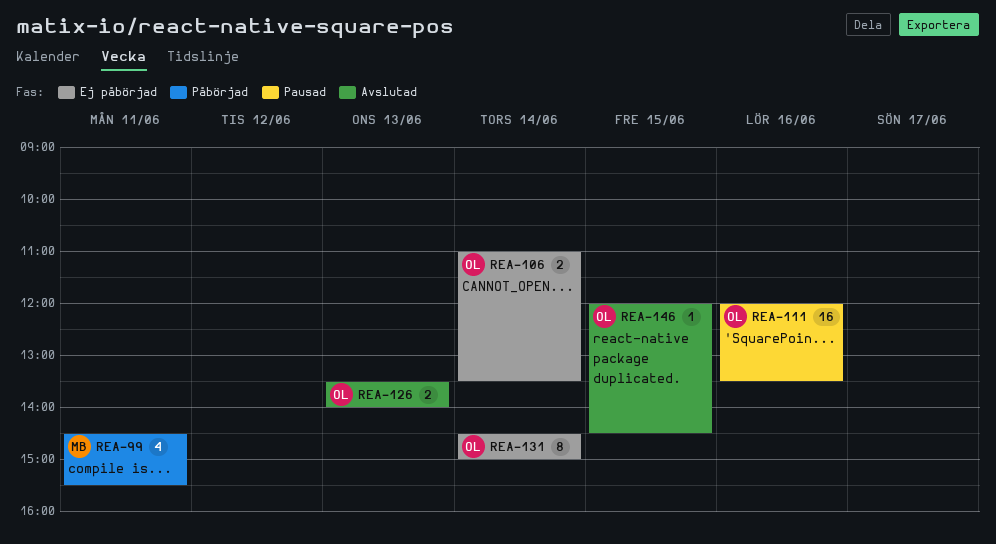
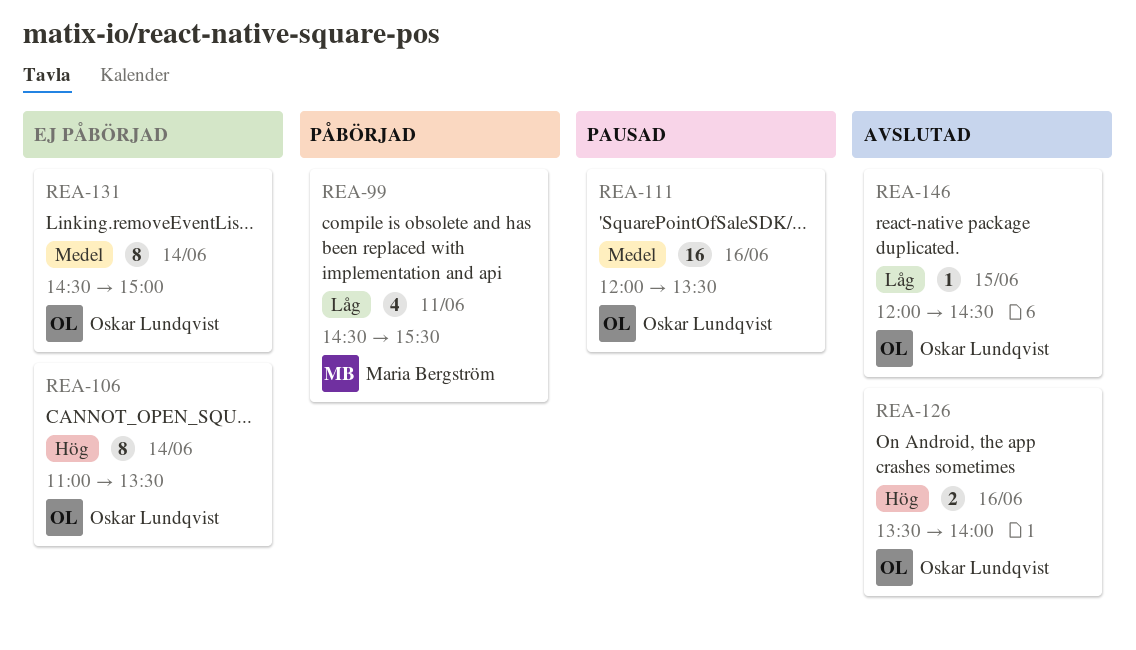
REA-106, estimate: 2 -> 8
REA-126, day: Jun 13 -> Jun 16

